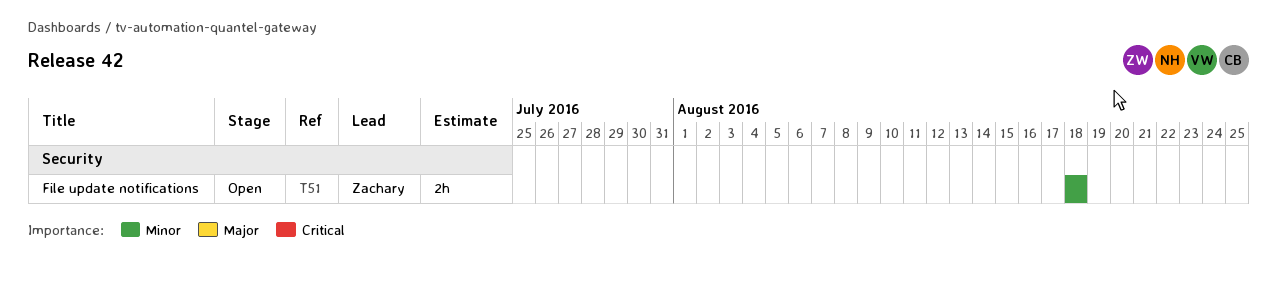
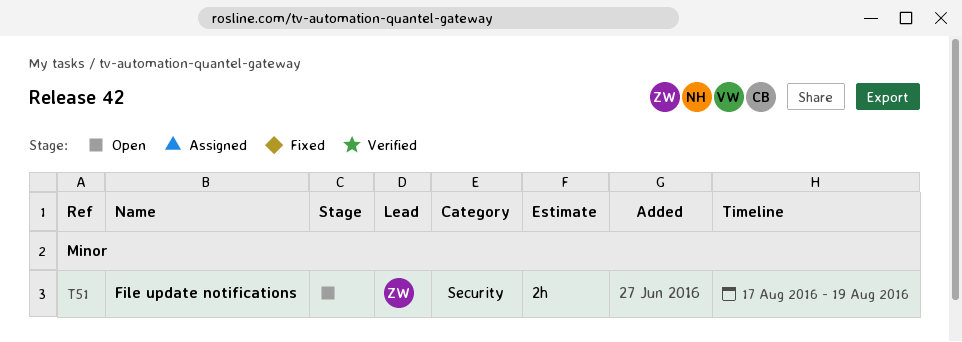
T51, start: Aug 18 -> Aug 17
T51, due: Aug 18 -> Aug 19

